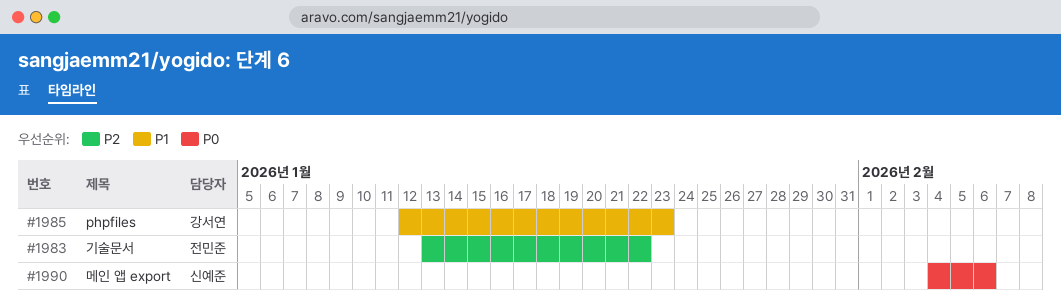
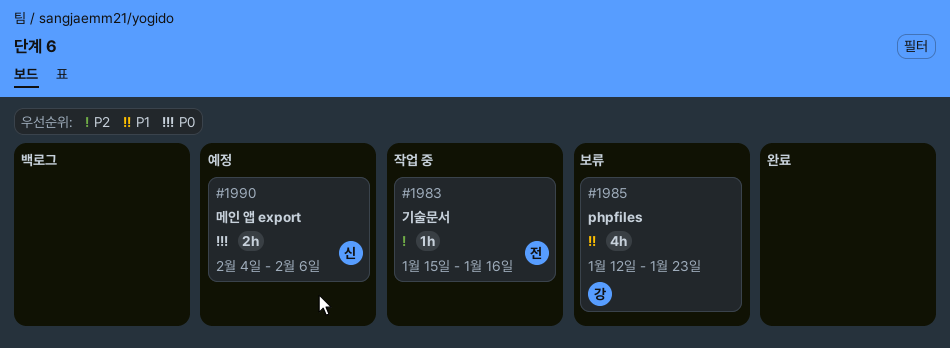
#1983, start: Jan 13 -> Jan 15
#1983, due: Jan 22 -> Jan 16

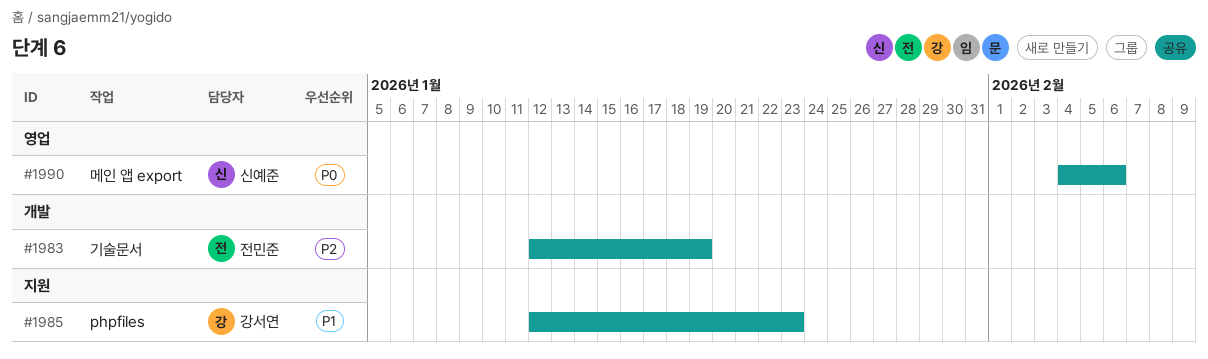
#1983, start: Jan 15 -> Jan 12
#1983, due: Jan 16 -> Jan 19

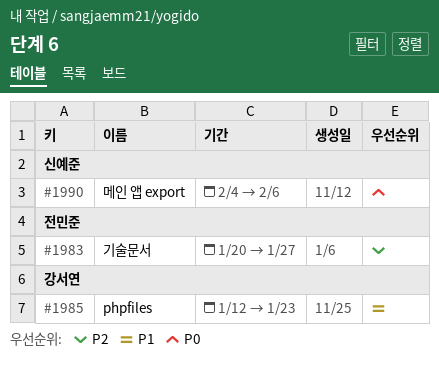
#1983, start: Jan 12 -> Jan 20
#1983, due: Jan 19 -> Jan 27

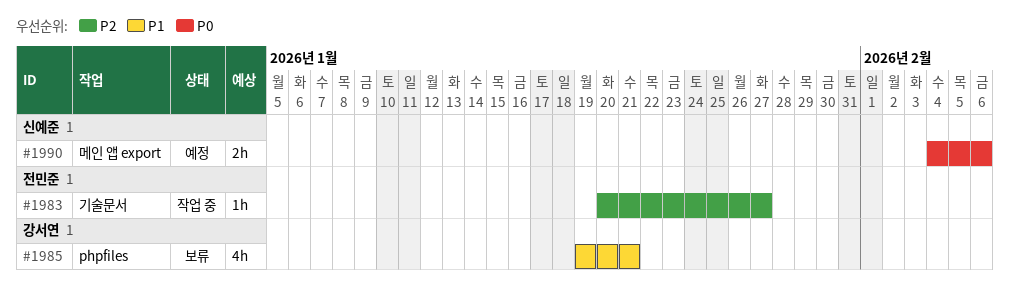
#1985, start: Jan 12 -> Jan 19
#1985, due: Jan 23 -> Jan 21

